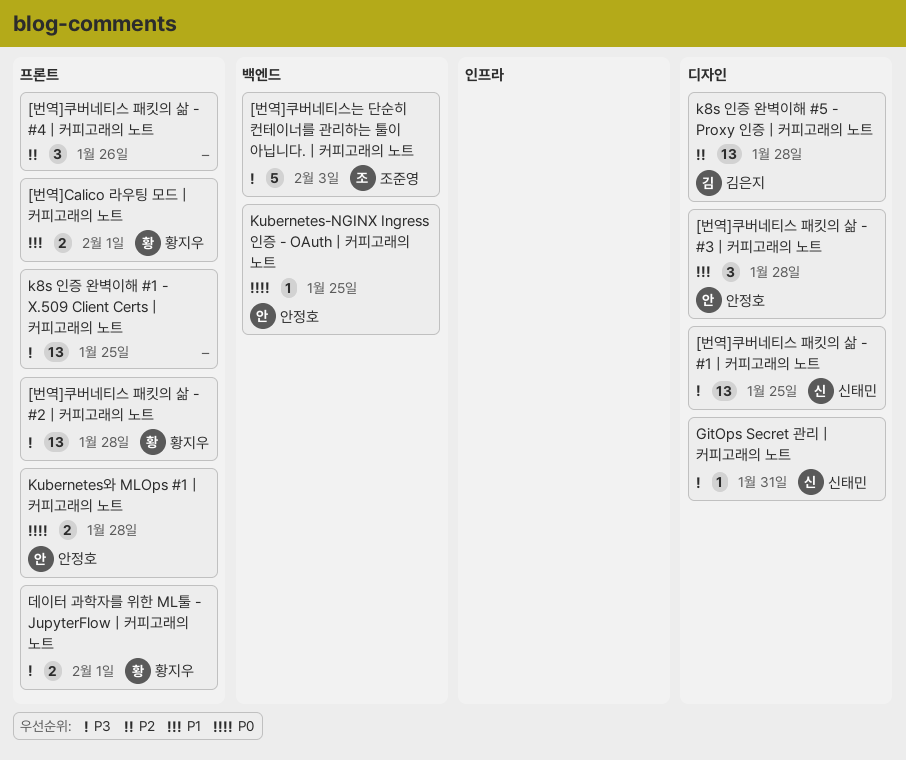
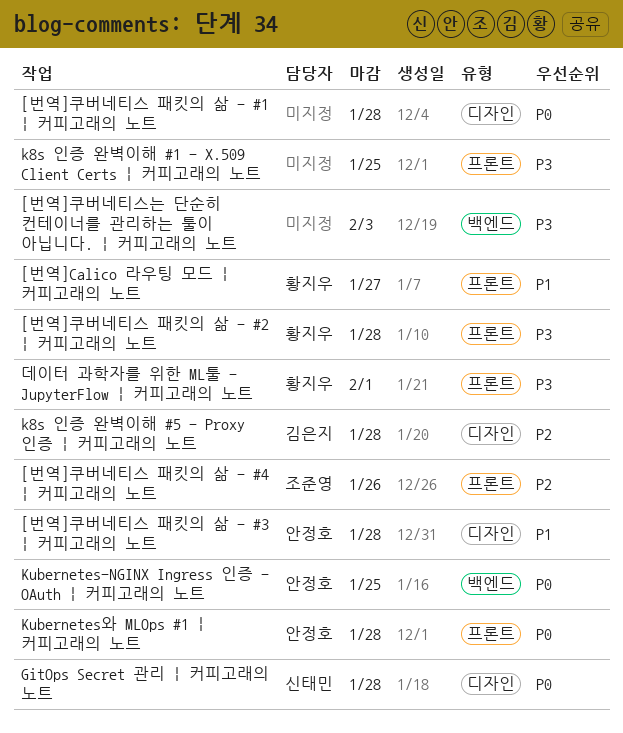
[번역]Calico 라우팅 모드 | 커피고래의 노트, due: Feb 1 -> Jan 27
[번역]쿠버네티스 패킷의 삶 - #1 | 커피고래의 노트, owner: 신태민 -> none
[번역]쿠버네티스 패킷의 삶 - #1 | 커피고래의 노트, priority: P3 -> P0
[번역]쿠버네티스 패킷의 삶 - #1 | 커피고래의 노트, due: Jan 25 -> Jan 28
[번역]쿠버네티스 패킷의 삶 - #4 | 커피고래의 노트, owner: none -> 조준영
[번역]쿠버네티스는 단순히 컨테이너를 관리하는 툴이 아닙니다. | 커피고래의 노트, owner: 조준영 -> none
GitOps Secret 관리 | 커피고래의 노트, priority: P3 -> P0
GitOps Secret 관리 | 커피고래의 노트, due: Jan 31 -> Jan 28

